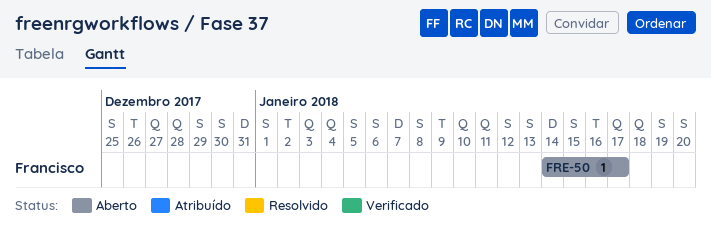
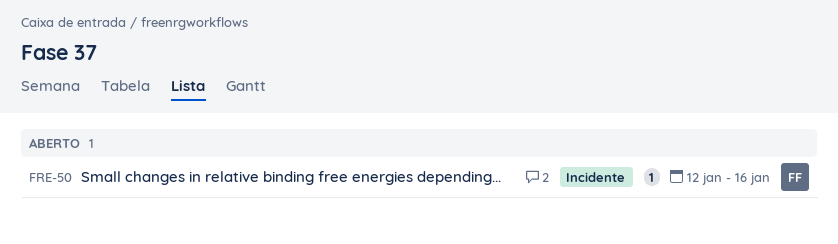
FRE-50, start: Jan 14 -> Jan 12
FRE-50, due: Jan 17 -> Jan 16

